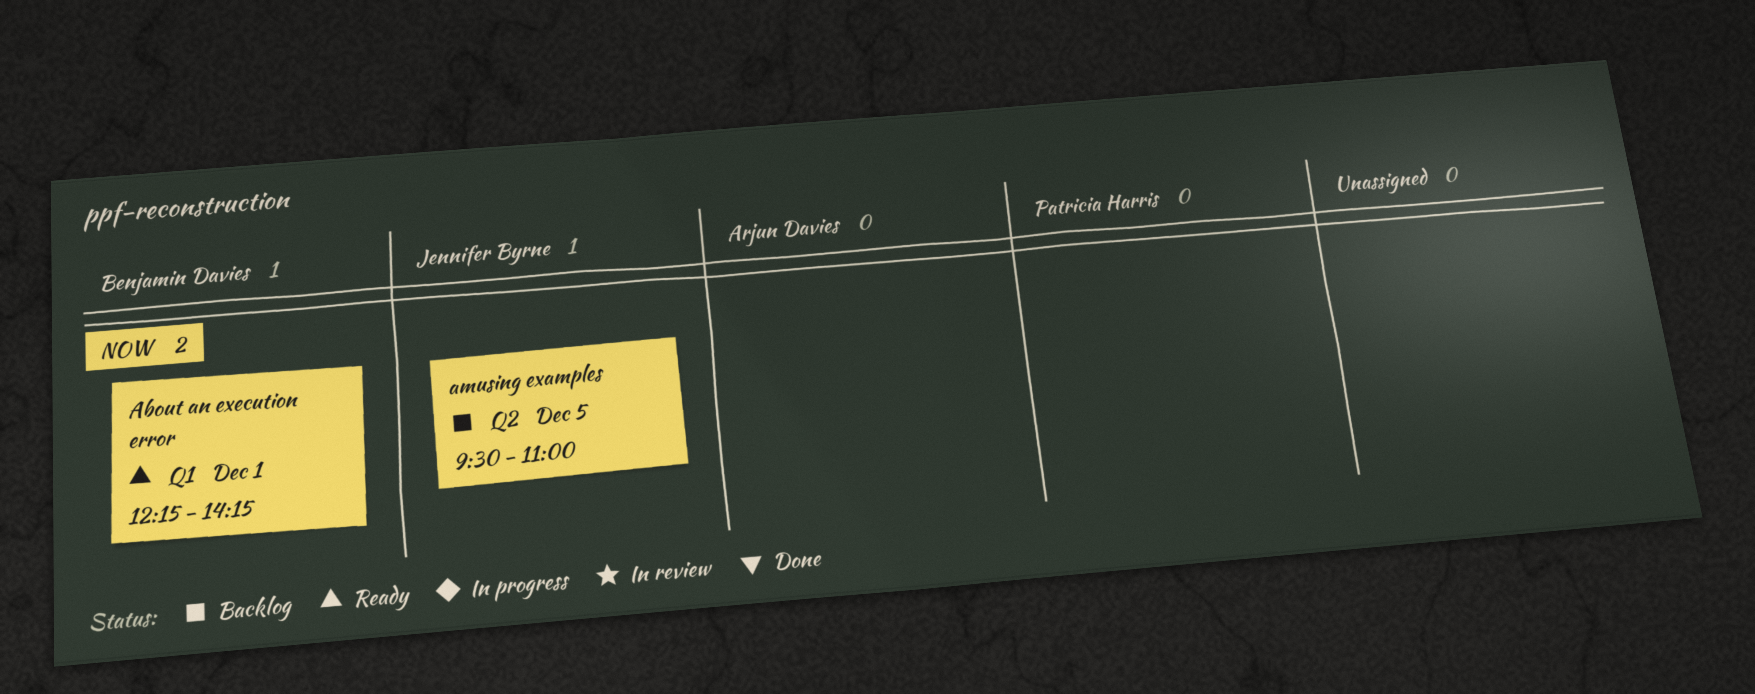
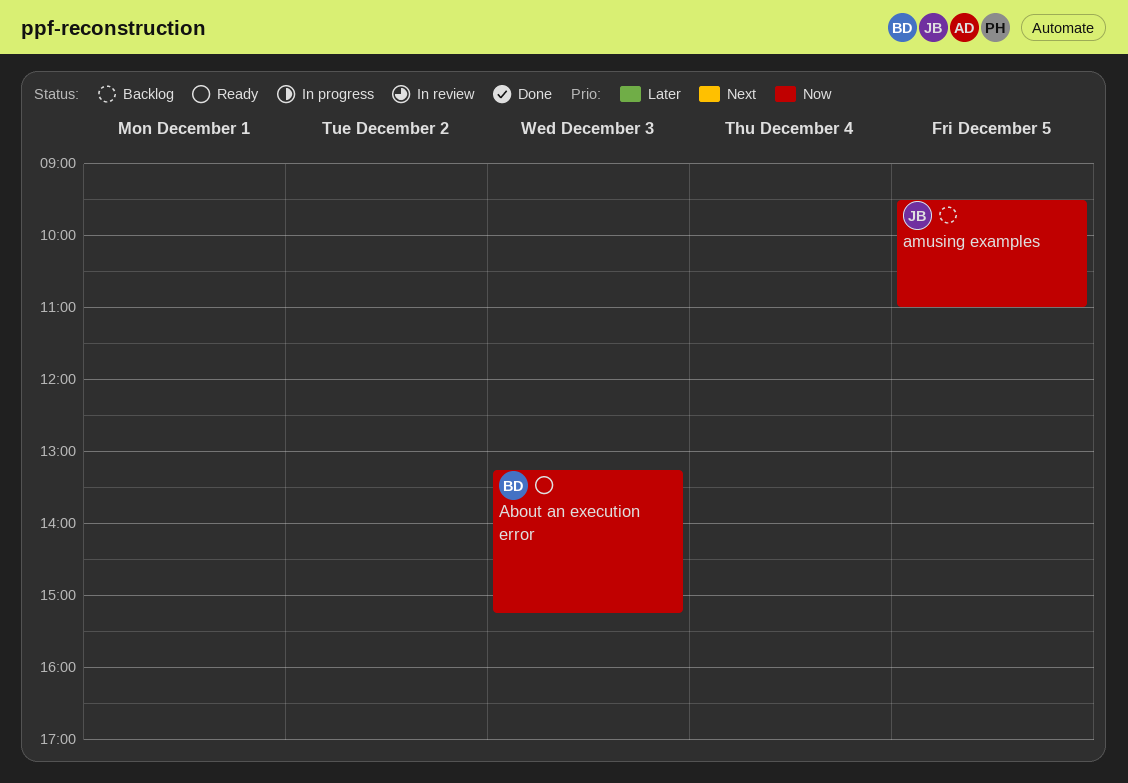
About an execution error, day: Dec 1 -> Dec 3
About an execution error, begins: 12:15 -> 13:15
About an execution error, ends: 14:15 -> 15:15

